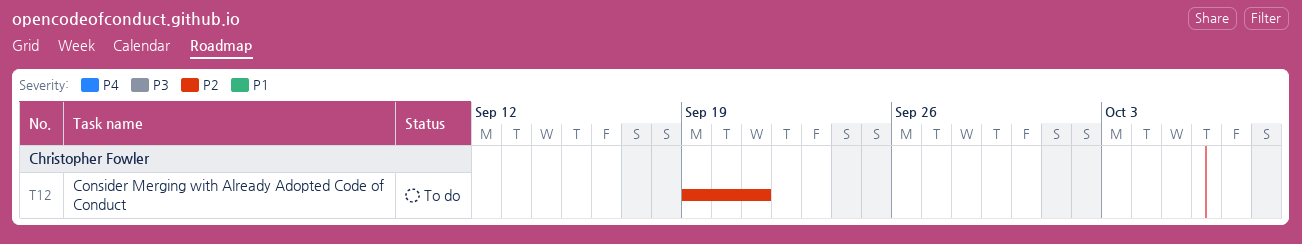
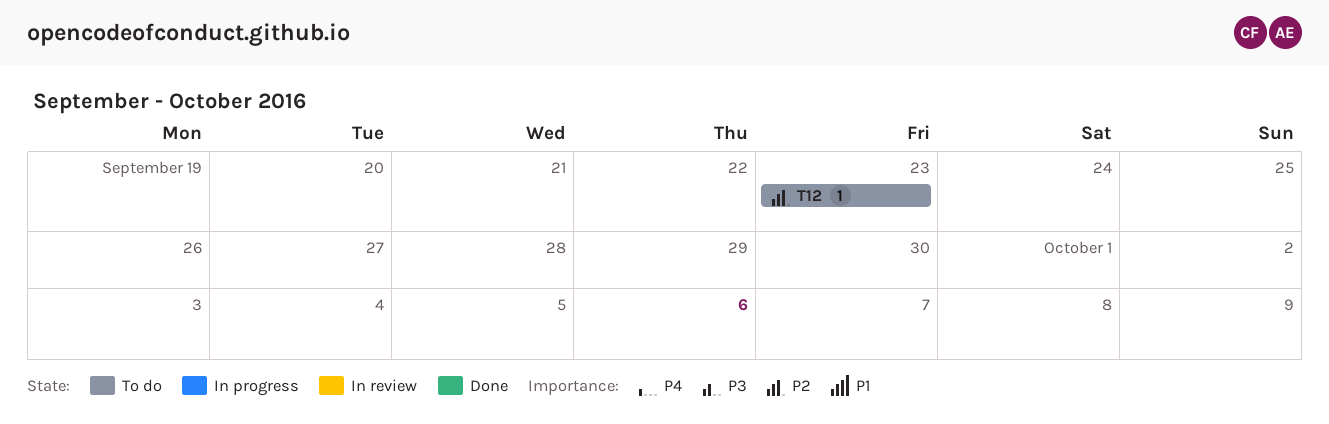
T12, start: Sep 19 -> Sep 23
T12, due: Sep 21 -> Sep 23

